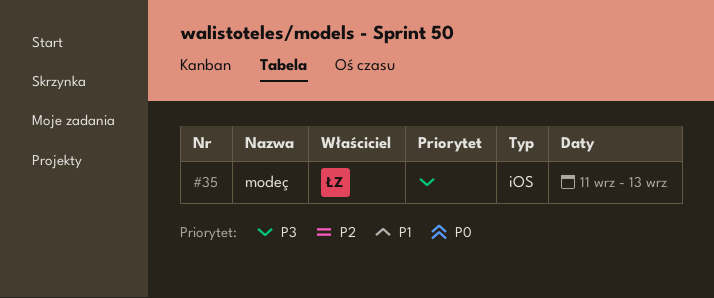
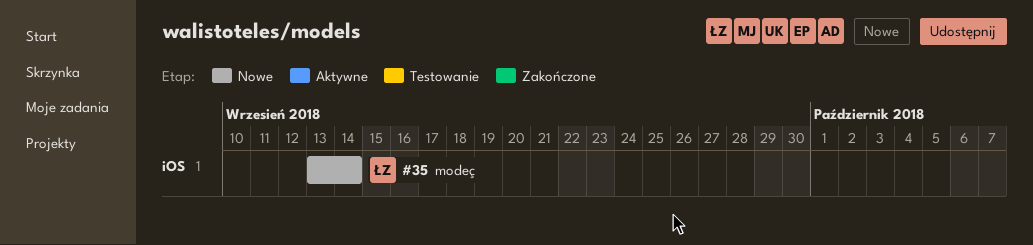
#35, start: Sep 11 -> Sep 13
#35, due: Sep 13 -> Sep 14

